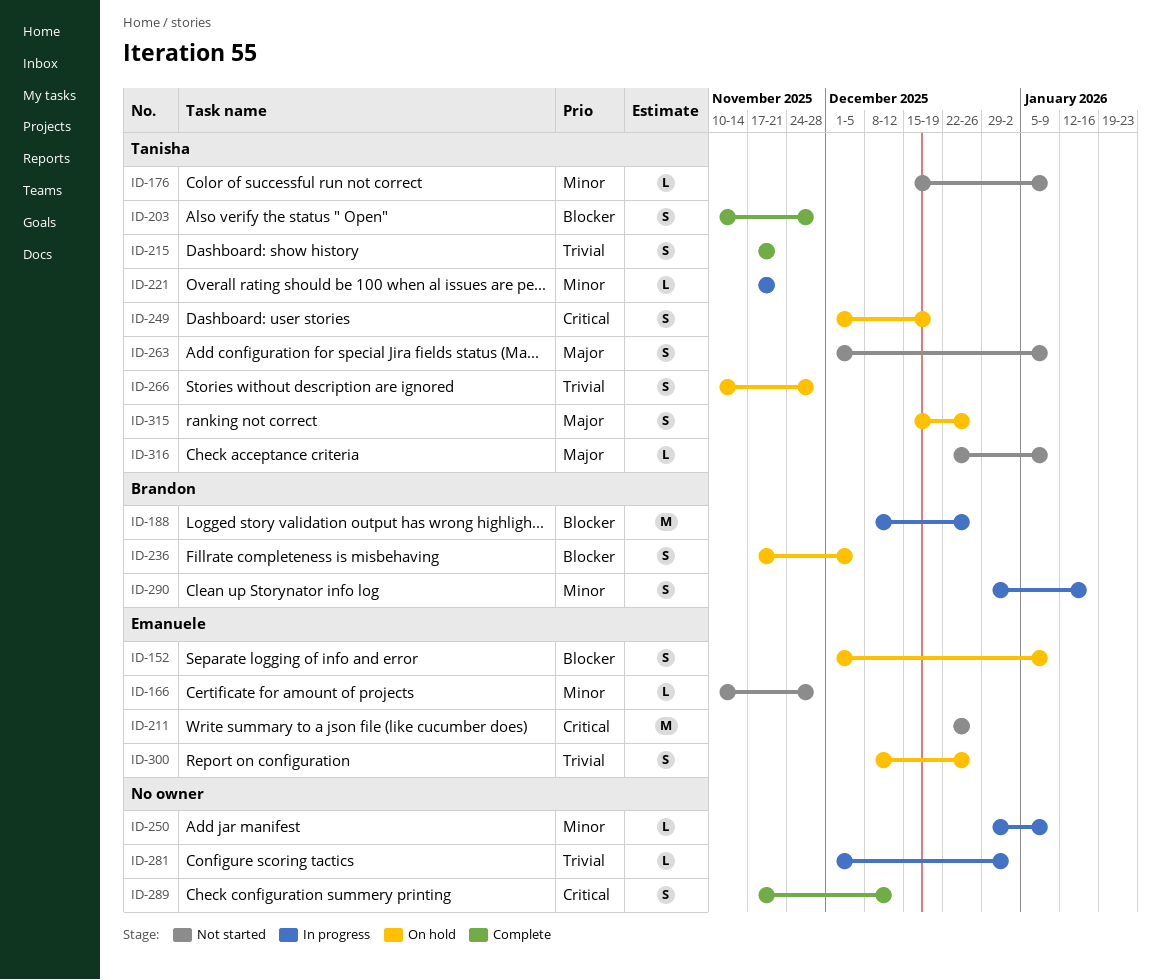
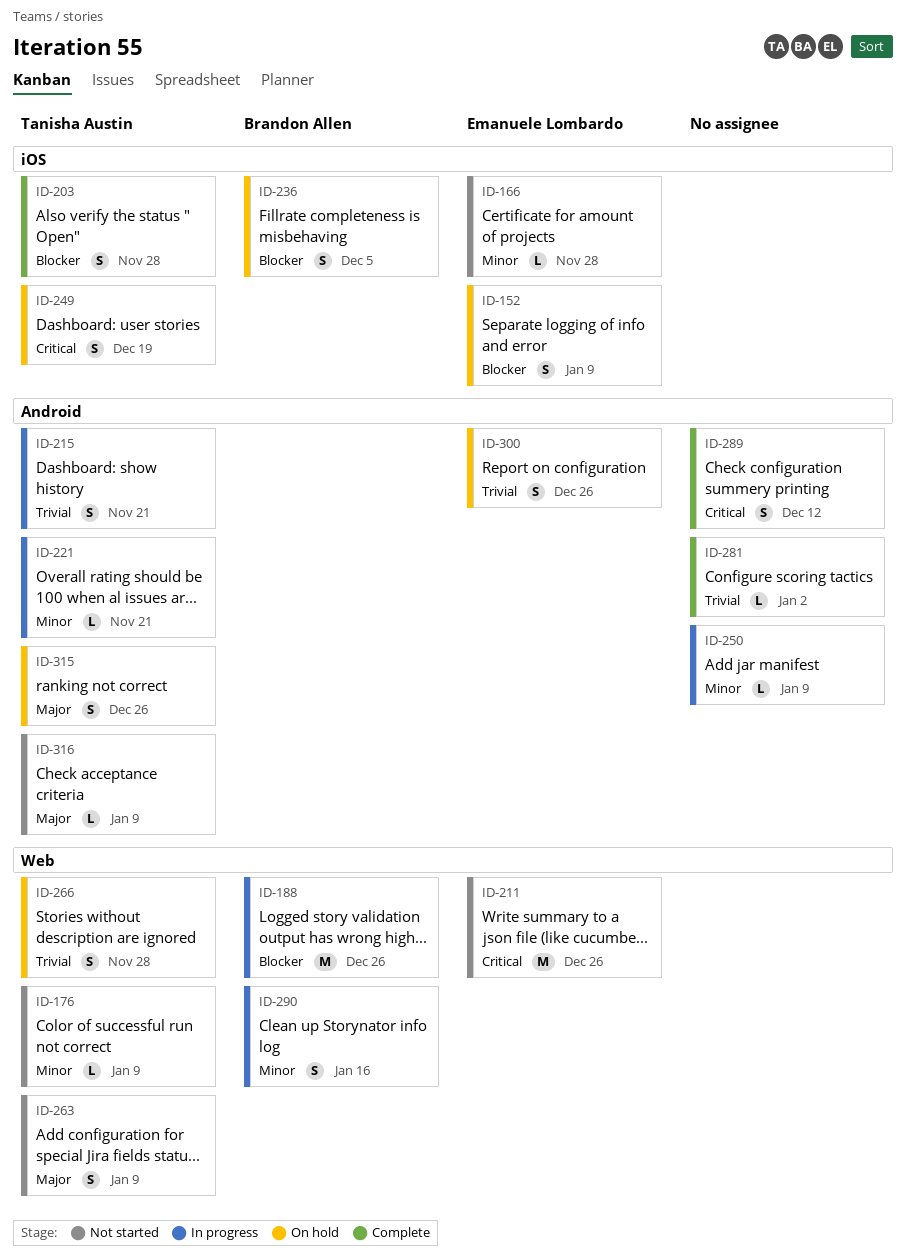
ID-215, status: Complete -> In progress
ID-281, status: In progress -> Complete

